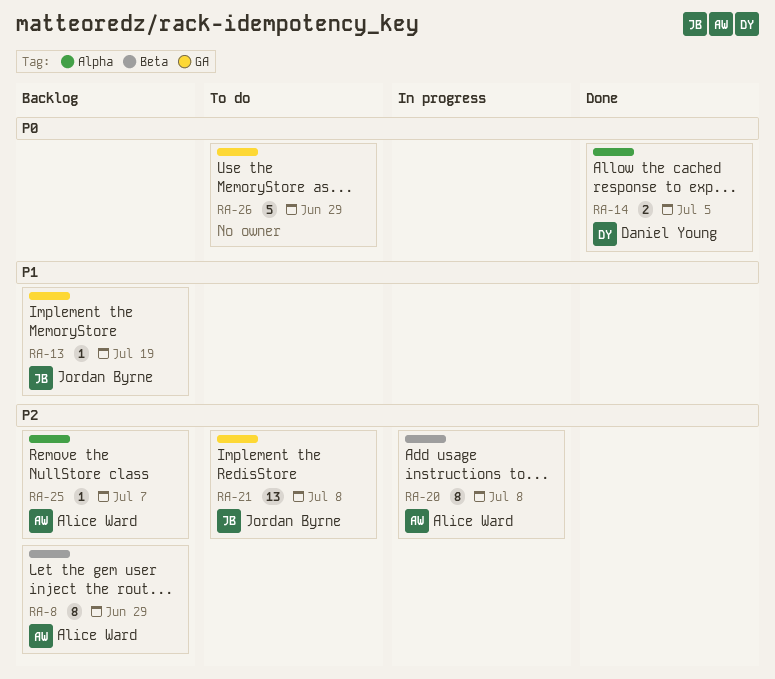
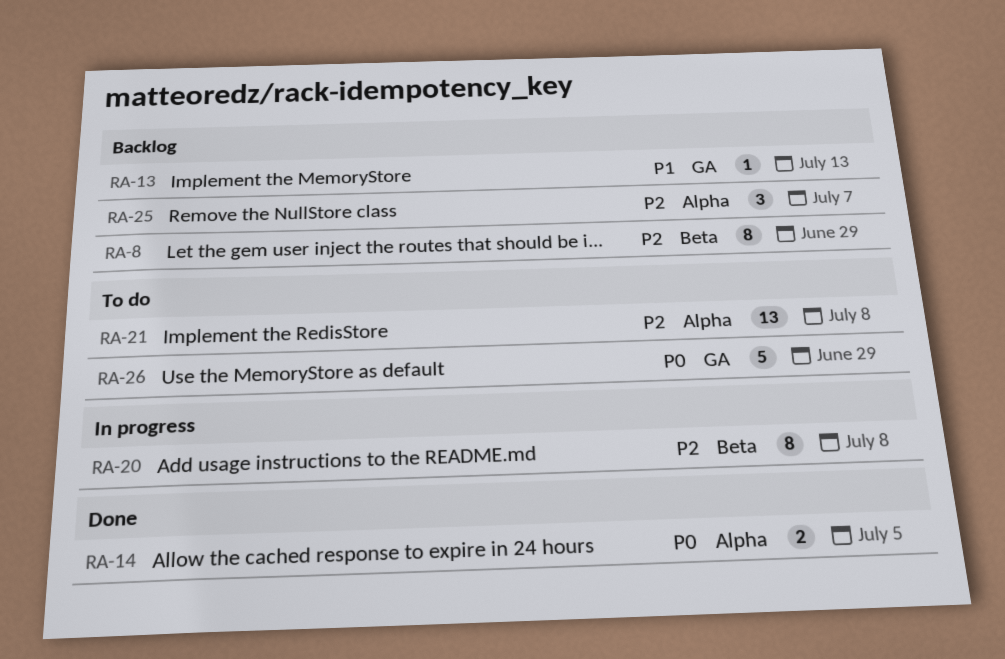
RA-13, due: Jul 19 -> Jul 13
RA-21, label: GA -> Alpha
RA-25, estimate: 1 -> 3

